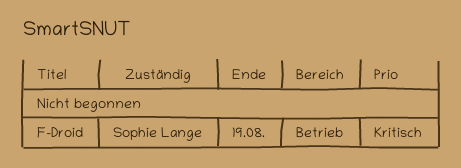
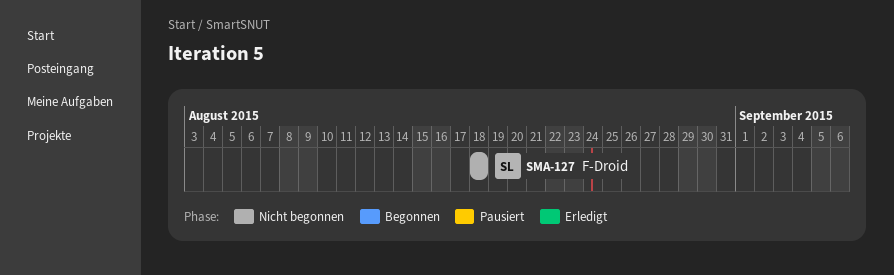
F-Droid, due: Aug 19 -> Aug 18

